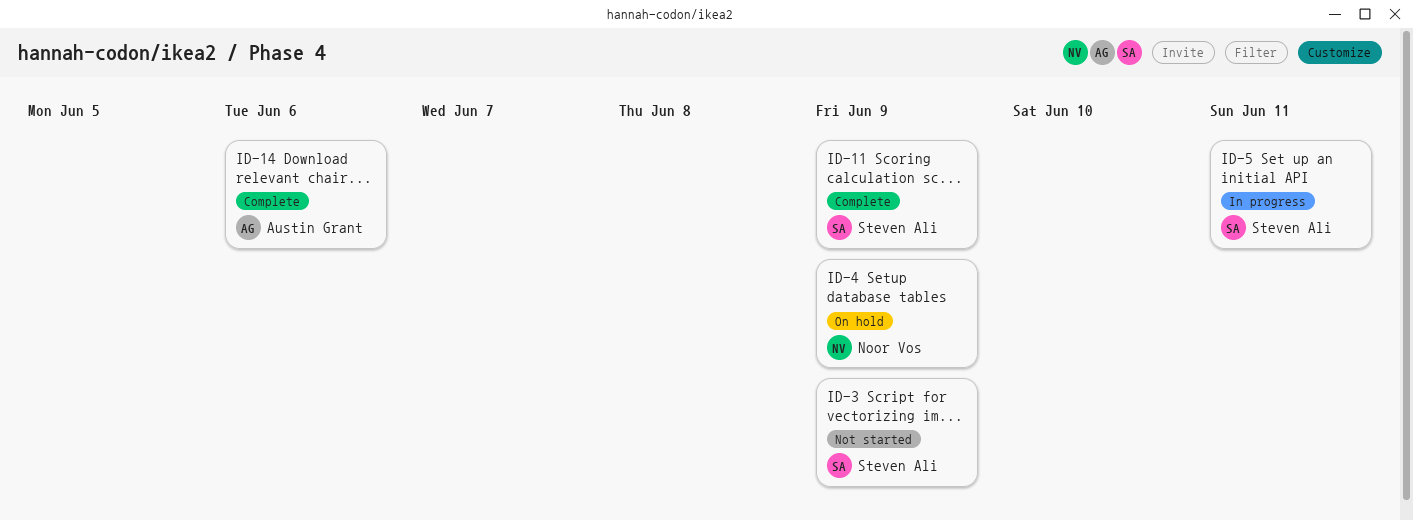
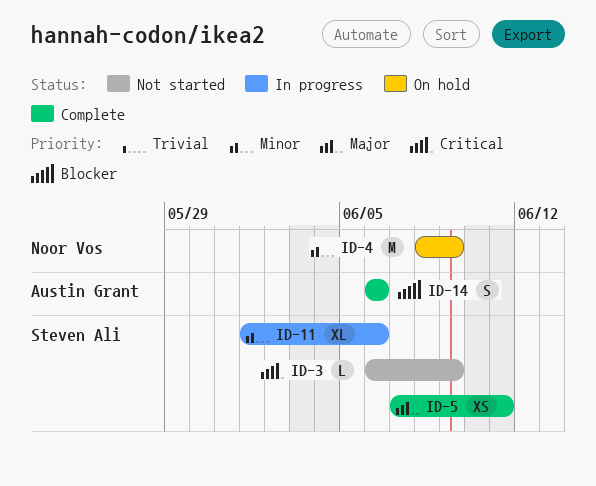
ID-5, status: In progress -> Complete
ID-11, status: Complete -> In progress
ID-11, due: Jun 9 -> Jun 6

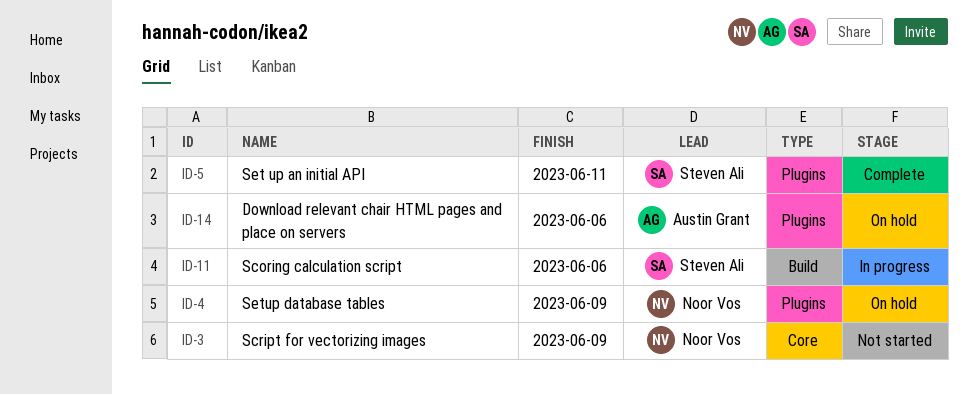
ID-3, owner: Steven Ali -> Noor Vos
ID-14, status: Complete -> On hold

